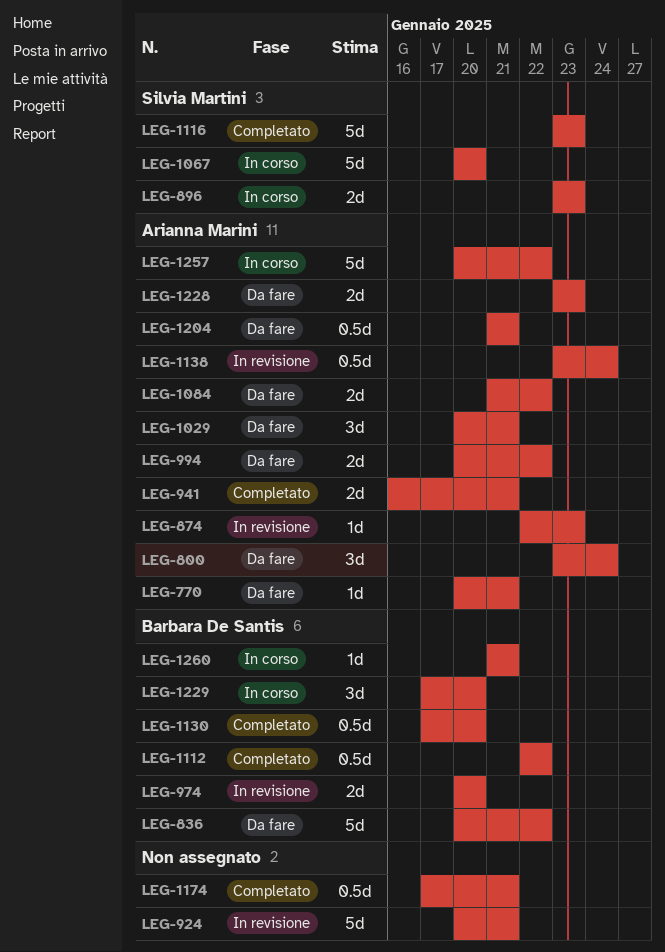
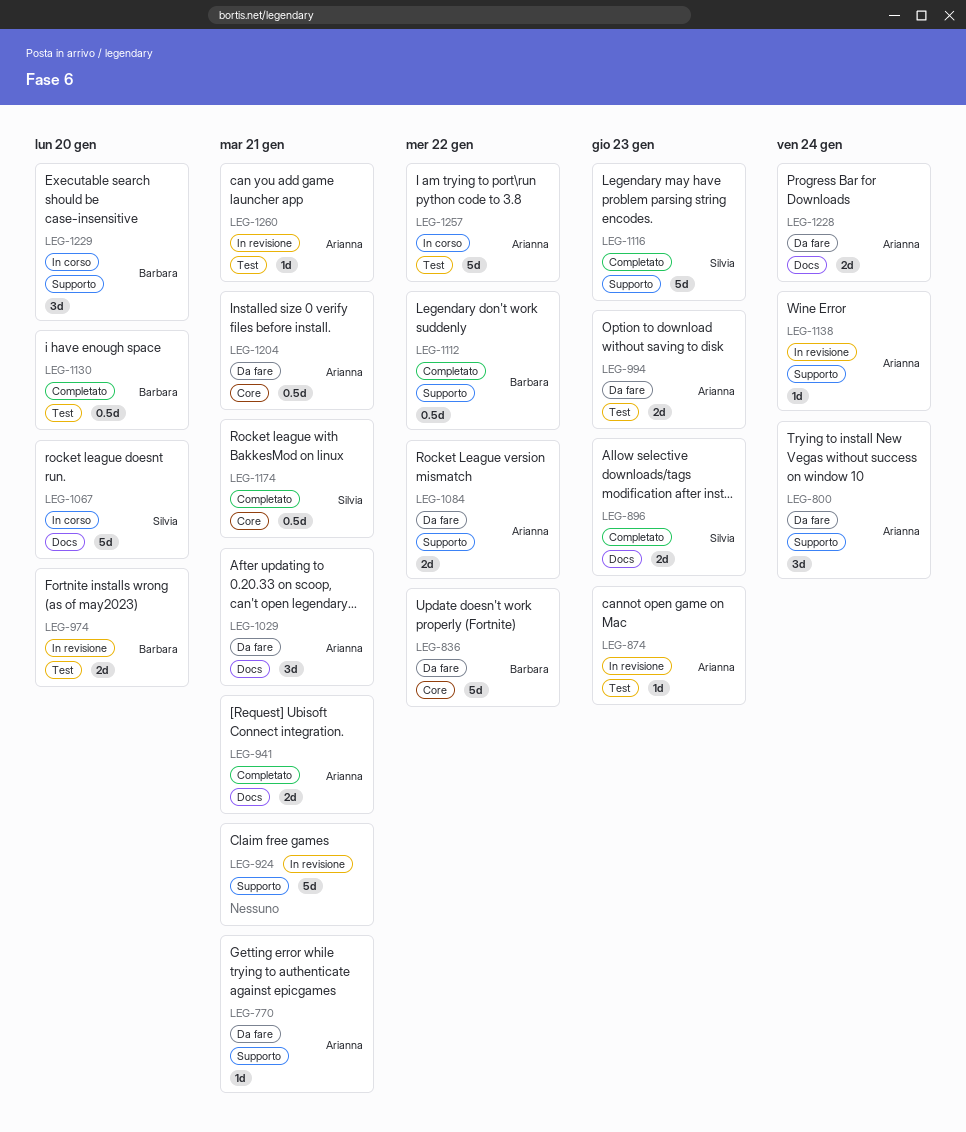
LEG-896, status: In corso -> Completato
LEG-994, due: Jan 22 -> Jan 23
LEG-1138, estimate: 0.5d -> 1d
LEG-1174, owner: none -> Silvia Martini
LEG-1228, due: Jan 23 -> Jan 24
LEG-1260, status: In corso -> In revisione
LEG-1260, owner: Barbara De Santis -> Arianna Marini

